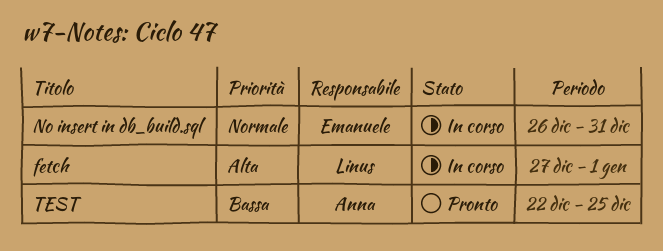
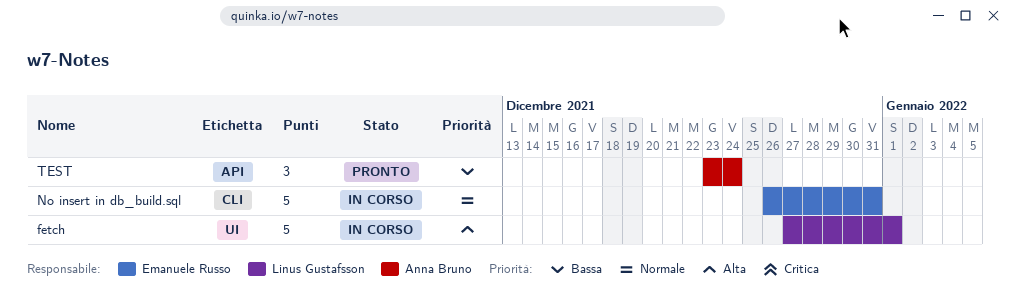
TEST, start: Dec 22 -> Dec 23
TEST, due: Dec 25 -> Dec 24

